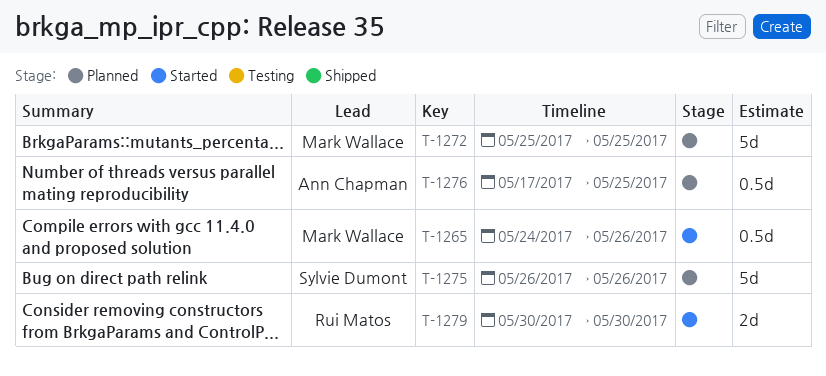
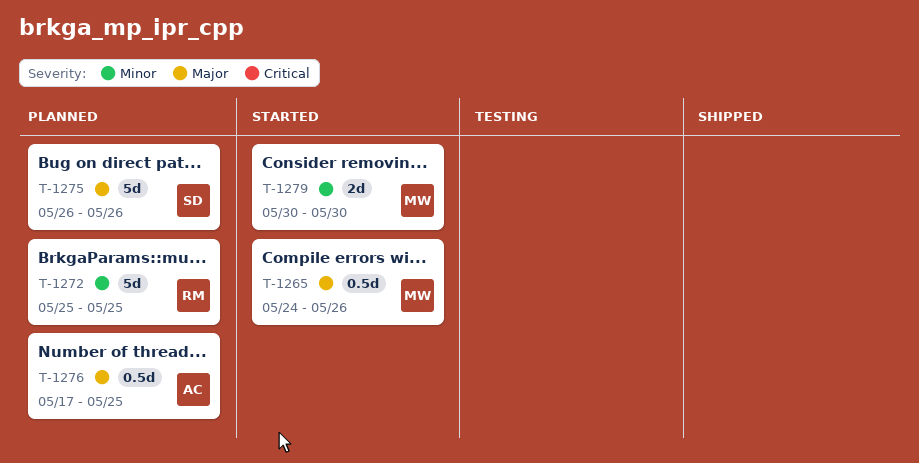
T-1272, owner: Mark Wallace -> Rui Matos
T-1279, owner: Rui Matos -> Mark Wallace

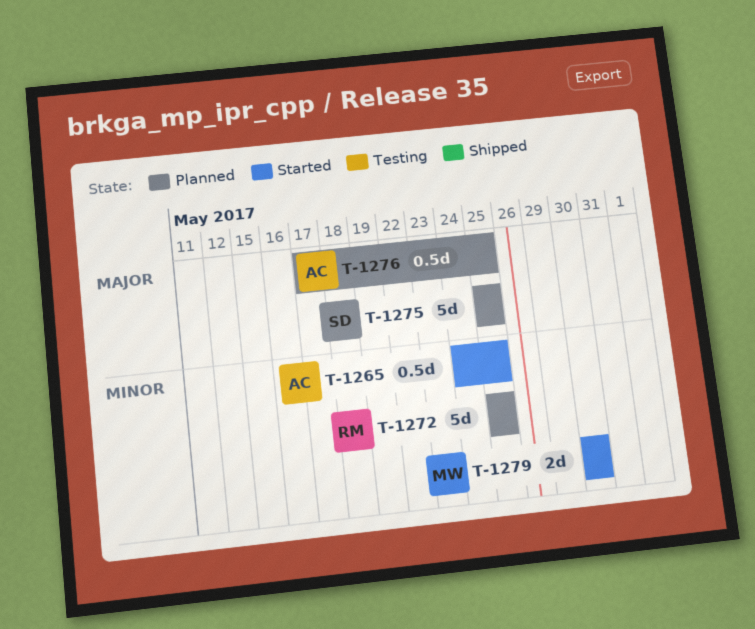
T-1265, owner: MW -> AC
T-1265, priority: Major -> Minor
T-1265, due: May 26 -> May 25
T-1275, start: May 26 -> May 25
T-1275, due: May 26 -> May 25

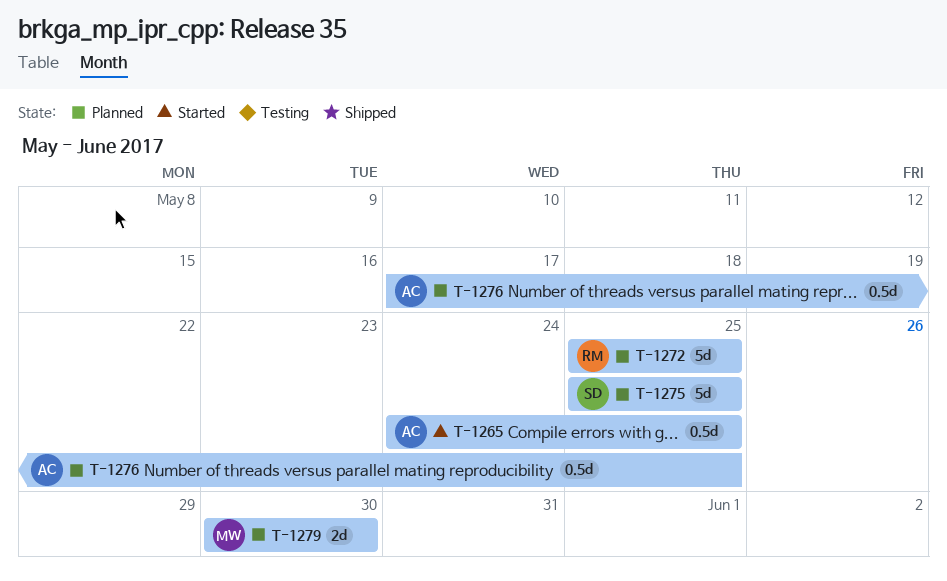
T-1279, status: Started -> Planned

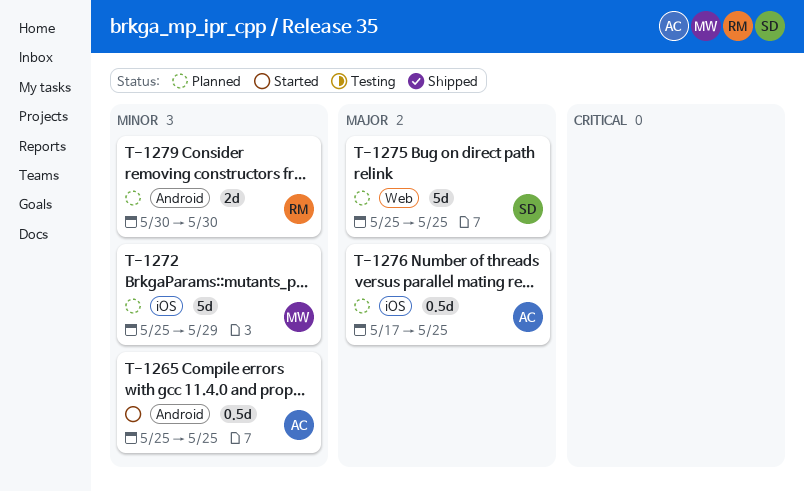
T-1265, start: May 24 -> May 25
T-1272, owner: RM -> MW
T-1272, due: May 25 -> May 29
T-1279, owner: MW -> RM

